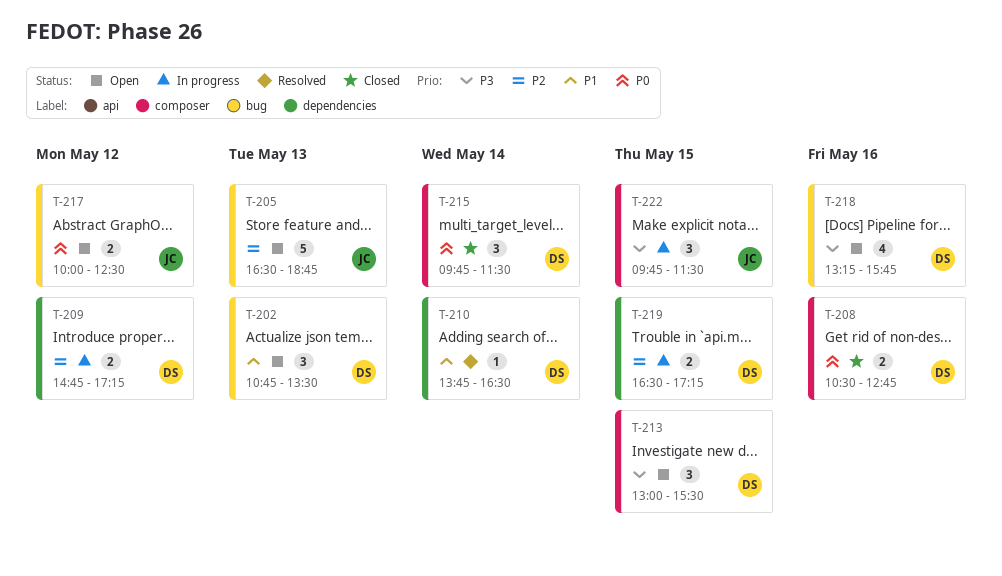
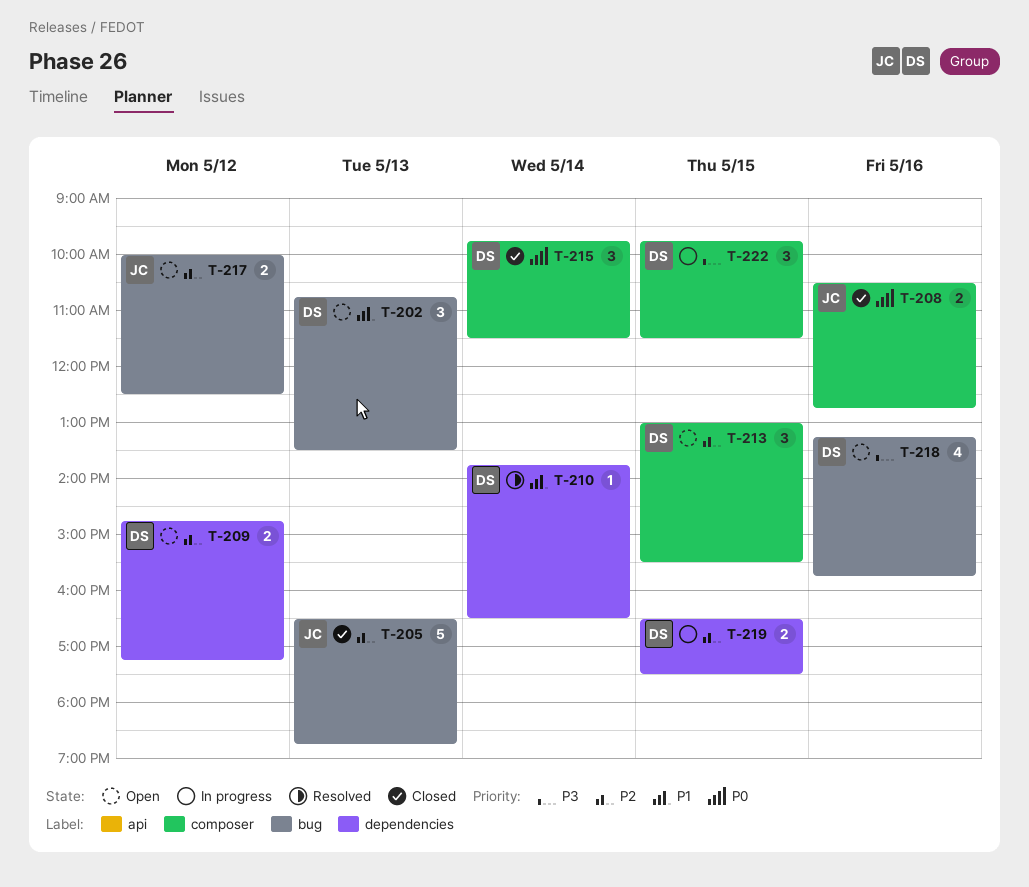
T-205, status: Open -> Closed
T-208, owner: DS -> JC
T-209, status: In progress -> Open
T-213, priority: P3 -> P2
T-217, priority: P0 -> P2
T-219, ends: 17:15 -> 17:30
T-222, owner: JC -> DS

